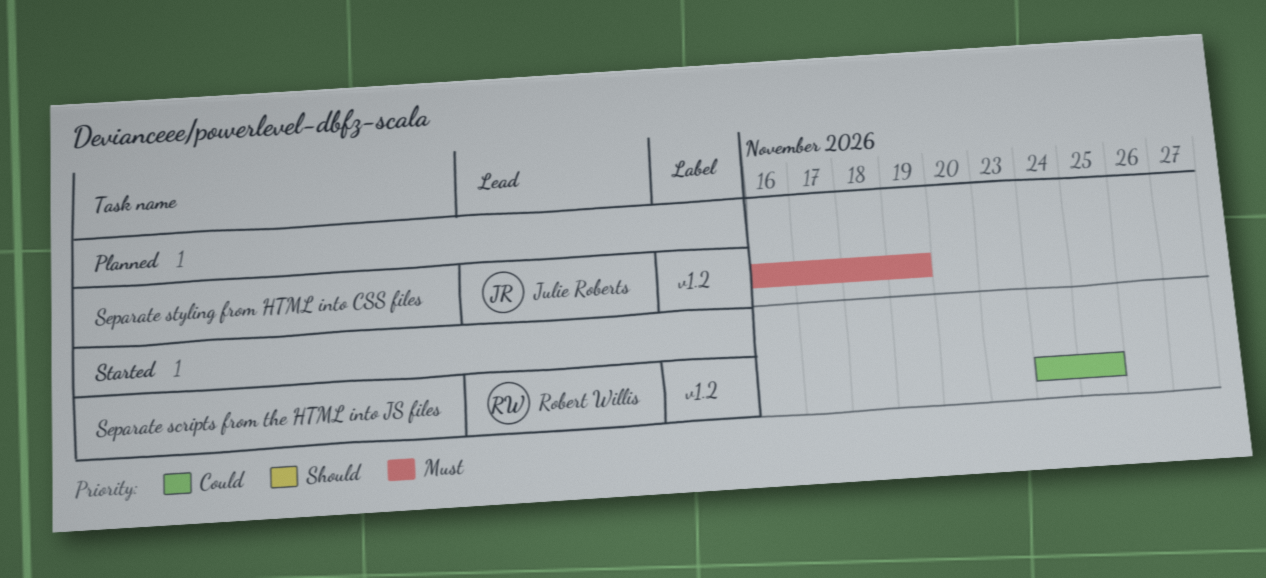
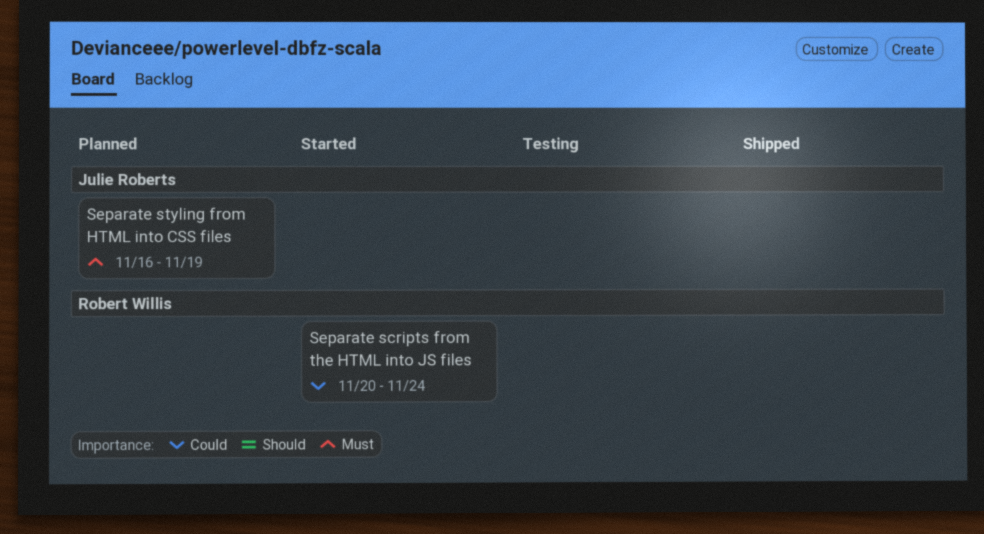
Separate scripts from the HTML into JS files, start: Nov 24 -> Nov 20
Separate scripts from the HTML into JS files, due: Nov 25 -> Nov 24

